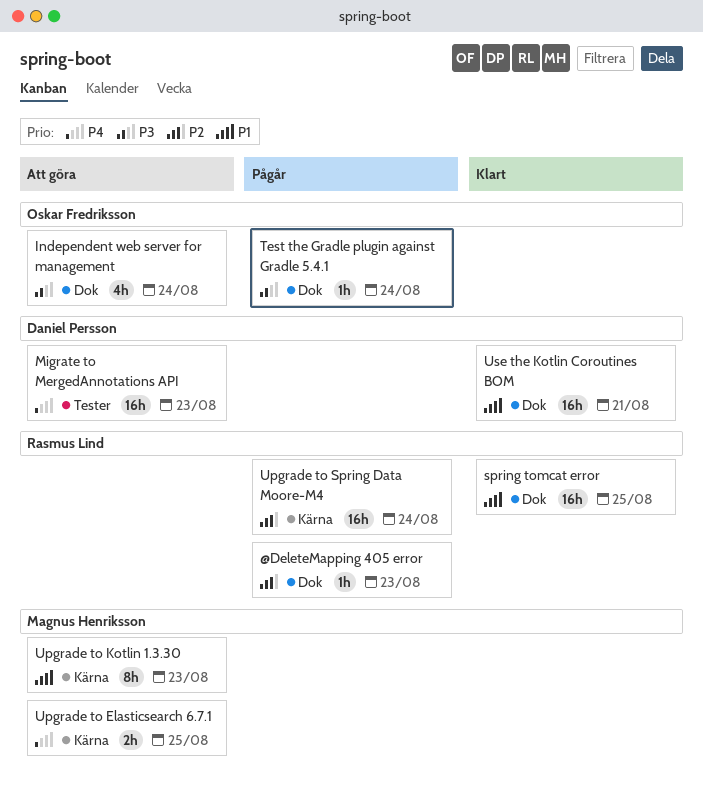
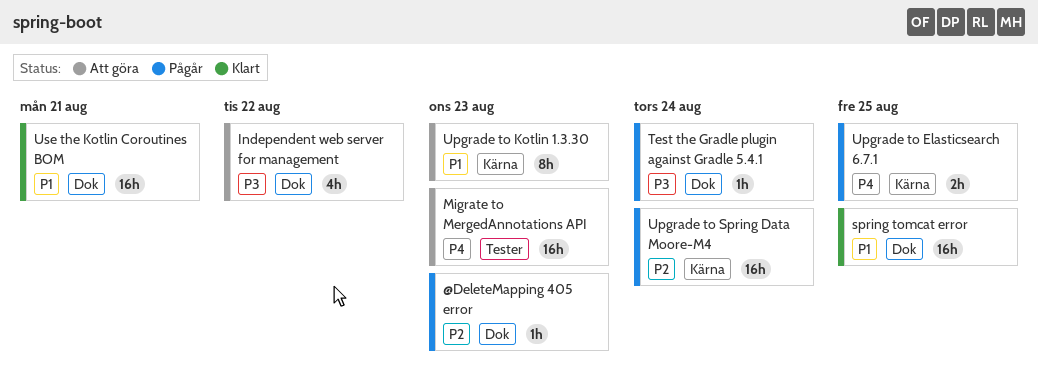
Independent web server for management, due: Aug 24 -> Aug 22
Upgrade to Elasticsearch 6.7.1, status: Att göra -> Pågår

